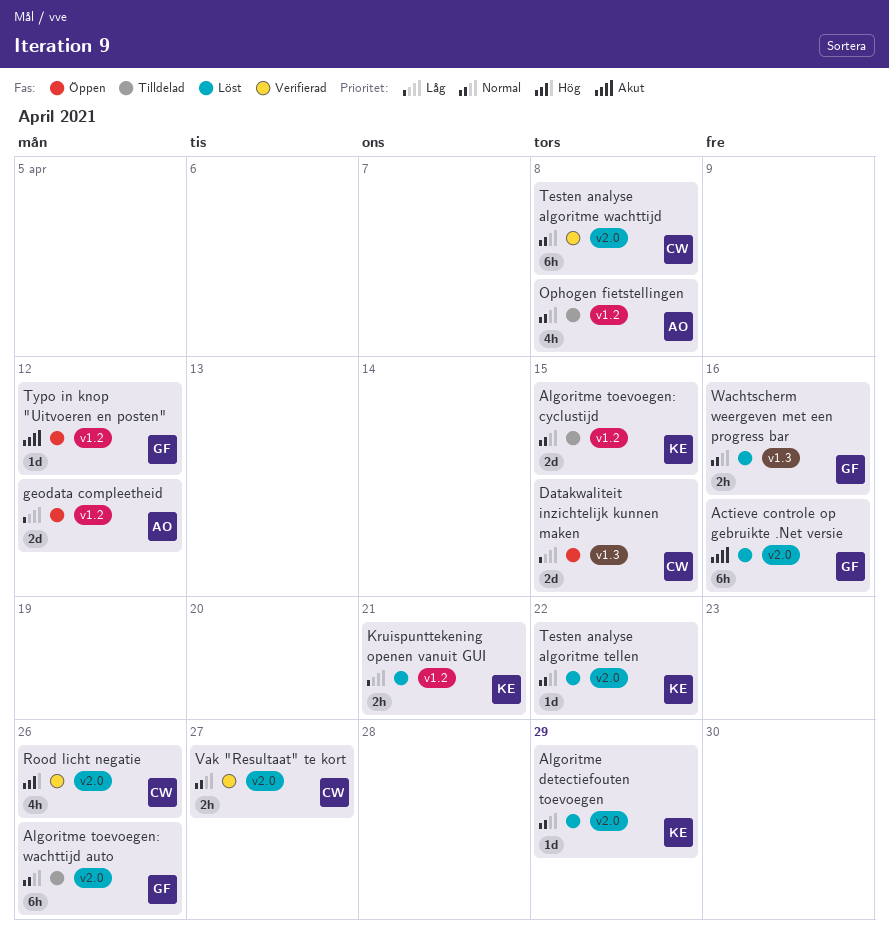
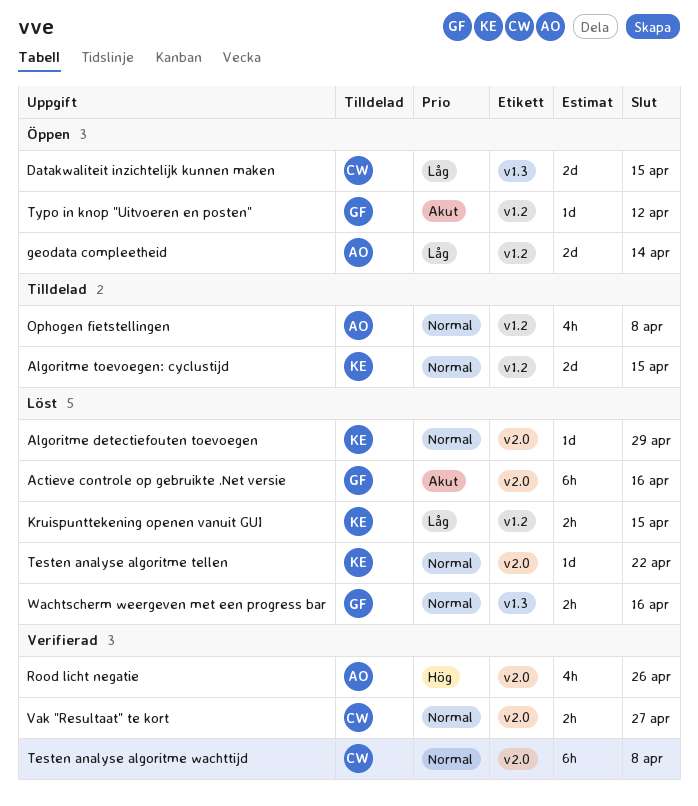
Algoritme toevoegen: wachttijd auto: present -> none
geodata compleetheid, due: Apr 12 -> Apr 14
Kruispunttekening openen vanuit GUI, due: Apr 21 -> Apr 15
Rood licht negatie, owner: CW -> AO

